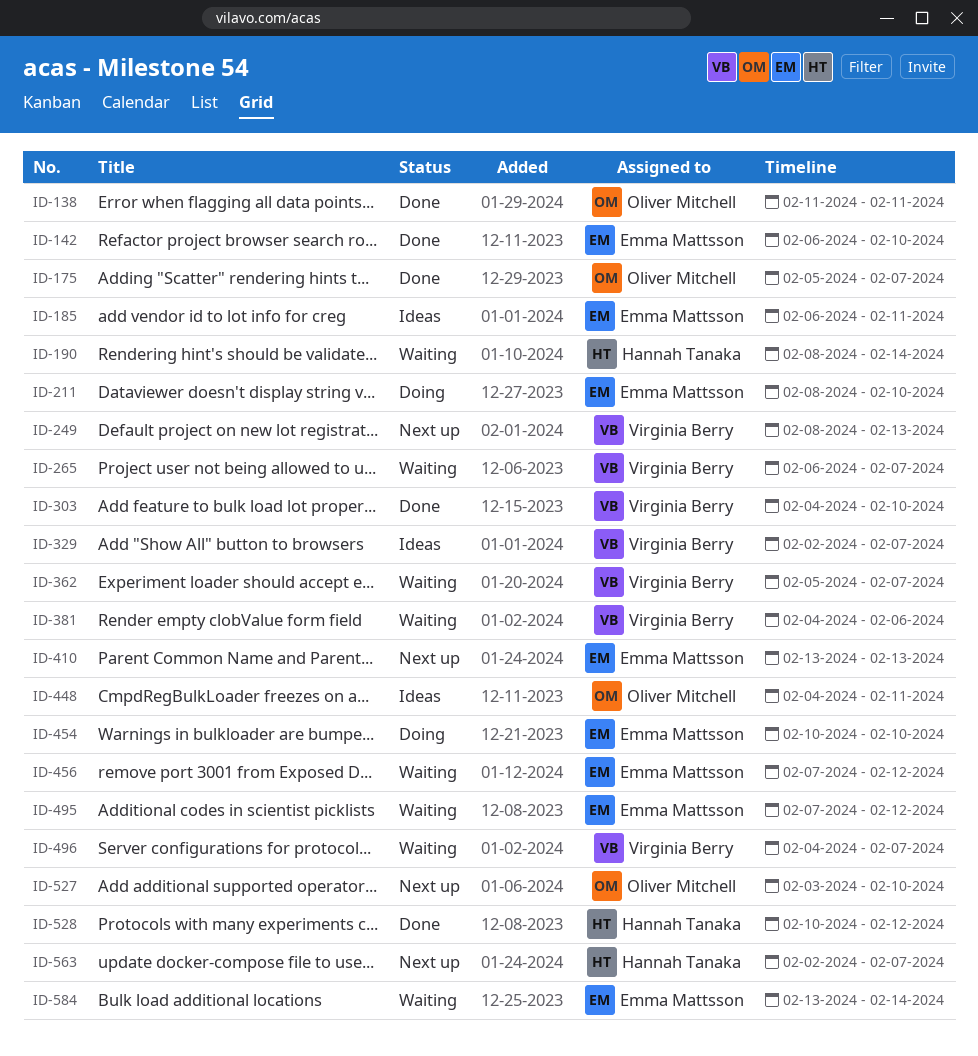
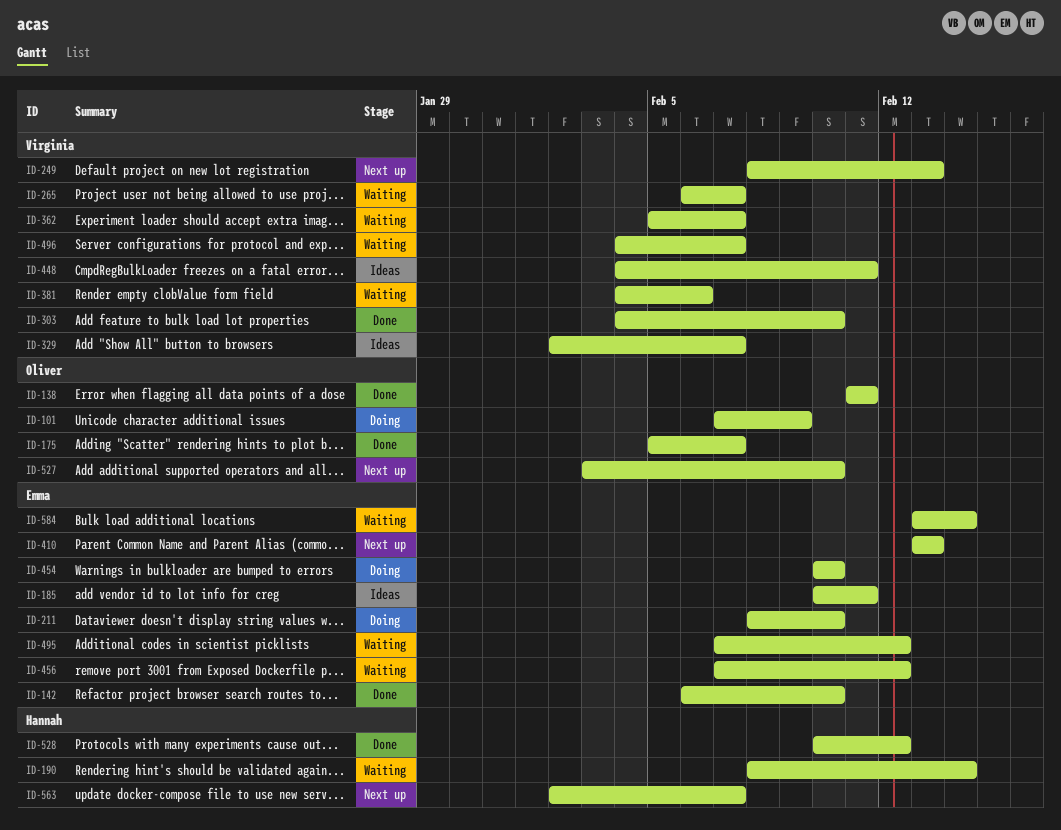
ID-101: none -> present
ID-185, start: Feb 6 -> Feb 10
ID-448, owner: Oliver Mitchell -> Virginia Berry

